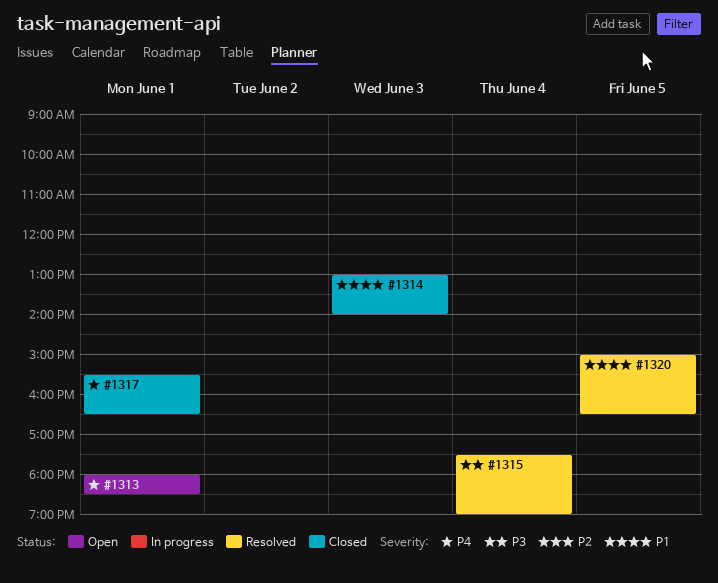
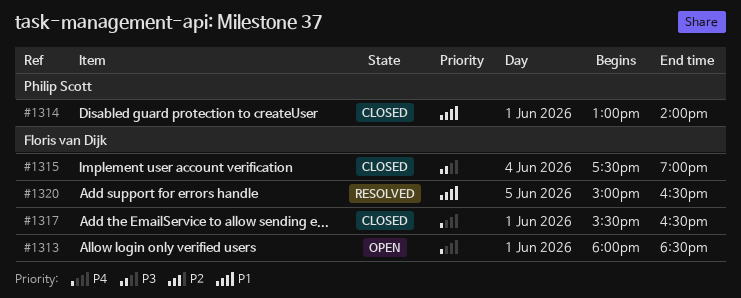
#1314, day: Jun 3 -> Jun 1
#1315, status: Resolved -> Closed

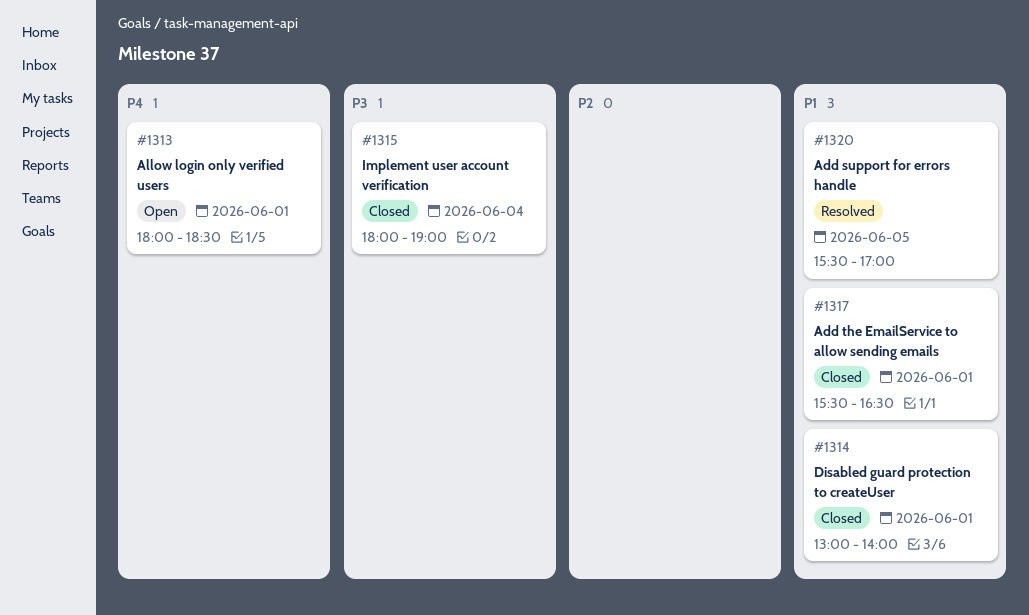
#1315, begins: 17:30 -> 18:00
#1317, priority: P4 -> P1
#1320, begins: 15:00 -> 15:30
#1320, ends: 16:30 -> 17:00

